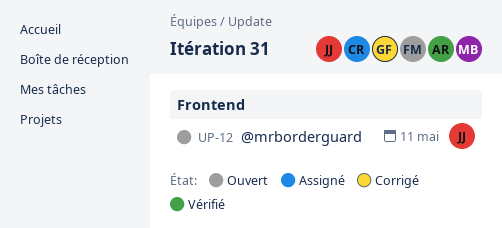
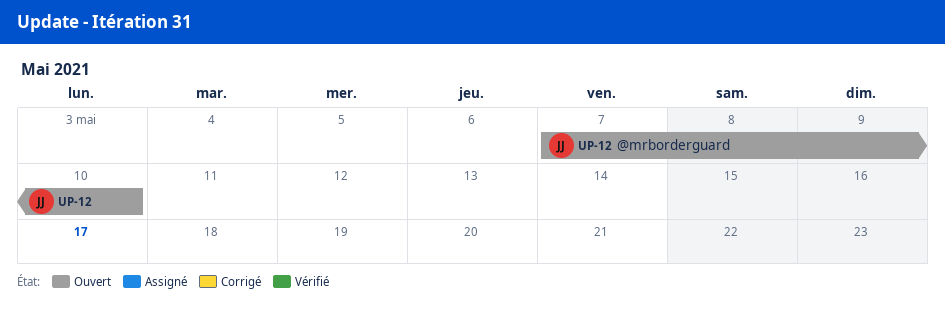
UP-12, due: May 11 -> May 10

